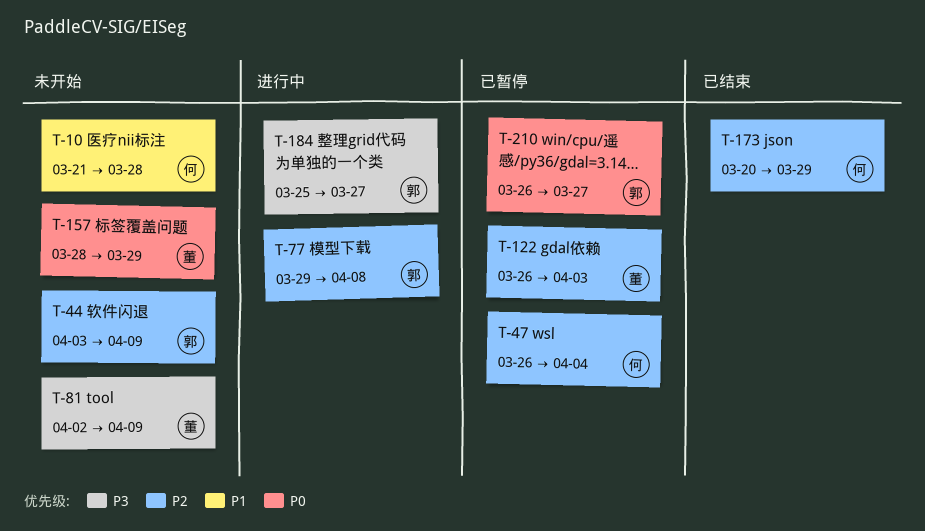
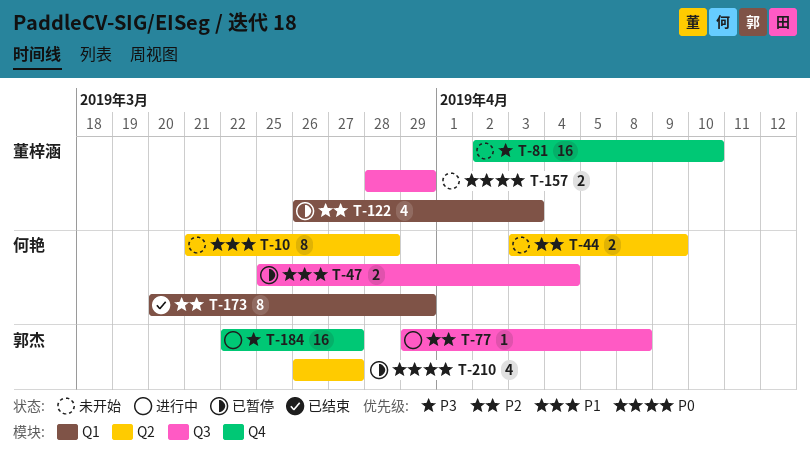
T-44, owner: 郭杰 -> 何艳
T-47, priority: P2 -> P1
T-47, start: Mar 26 -> Mar 25
T-81, due: Apr 9 -> Apr 10
T-184, start: Mar 25 -> Mar 22

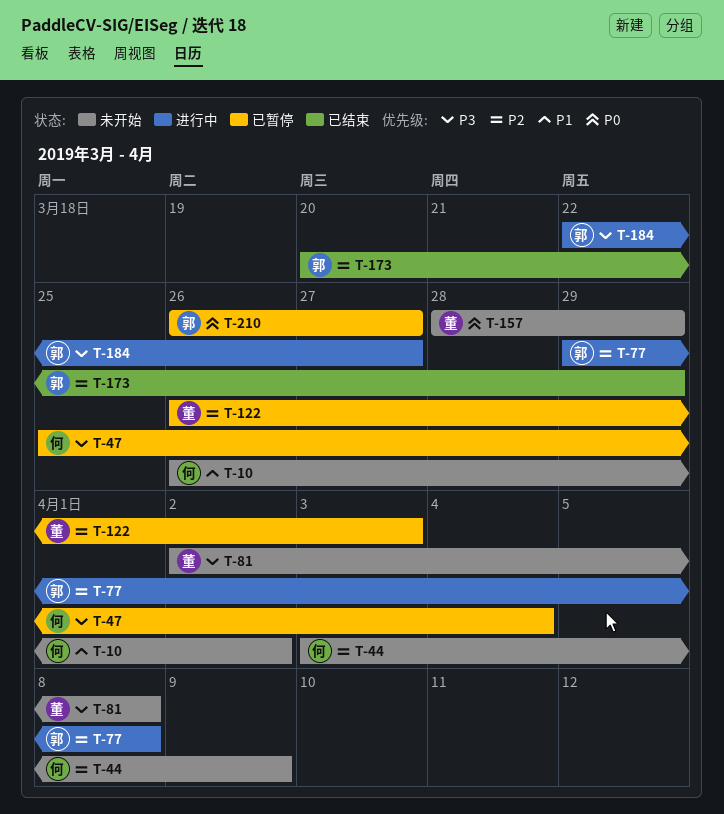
T-10, start: Mar 21 -> Mar 26
T-10, due: Mar 28 -> Apr 2
T-47, priority: P1 -> P3
T-81, due: Apr 10 -> Apr 8
T-173, owner: 何艳 -> 郭杰

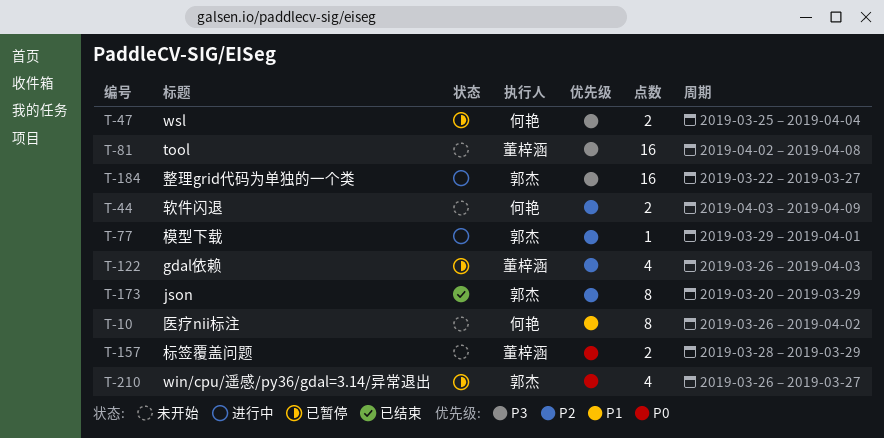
T-77, due: Apr 8 -> Apr 1

